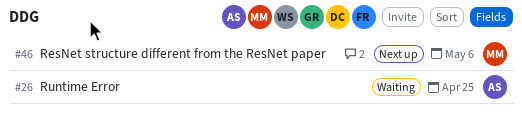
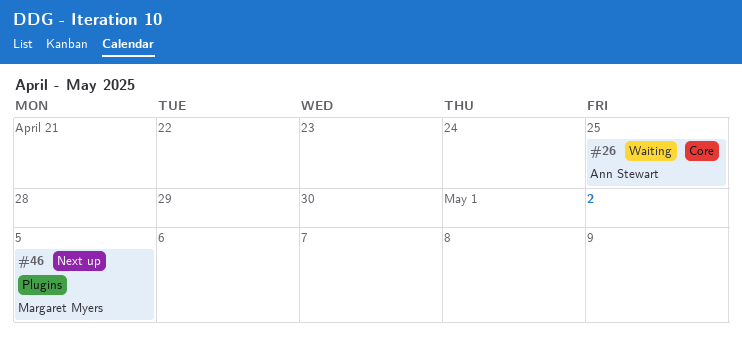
#46, due: May 6 -> May 5

